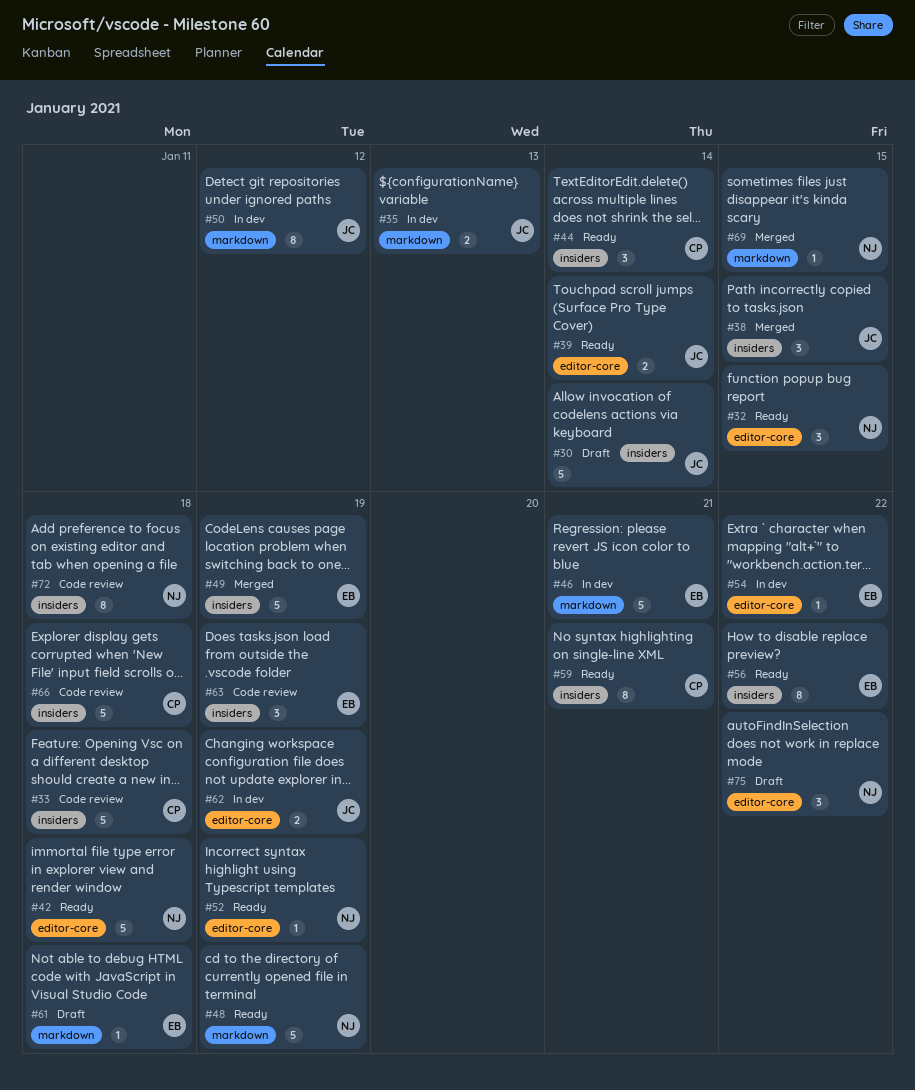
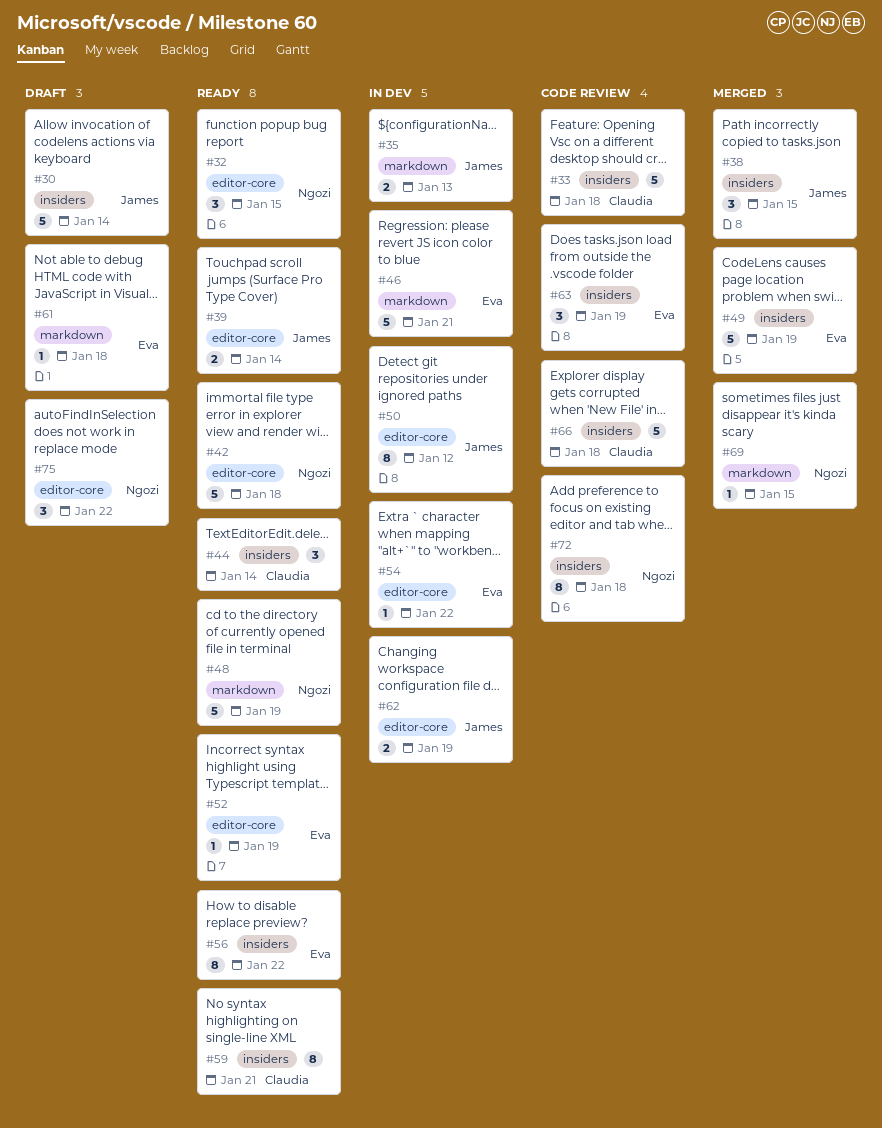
#50, label: markdown -> editor-core
#52, owner: Ngozi -> Eva

